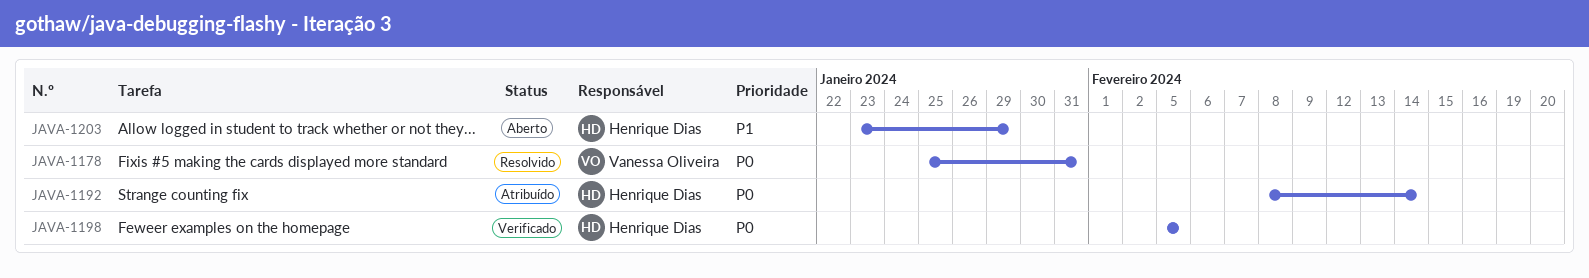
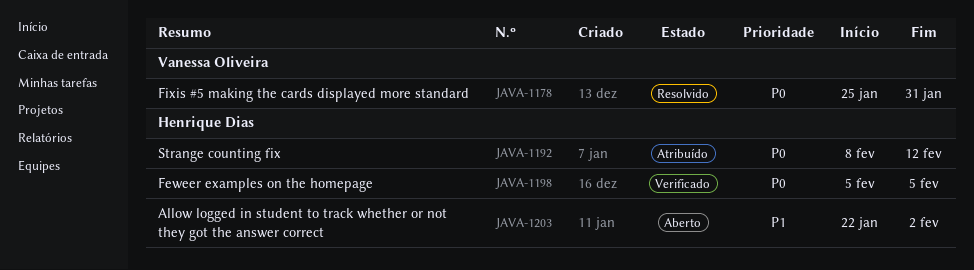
JAVA-1192, due: Feb 14 -> Feb 12
JAVA-1203, start: Jan 23 -> Jan 22
JAVA-1203, due: Jan 29 -> Feb 2

